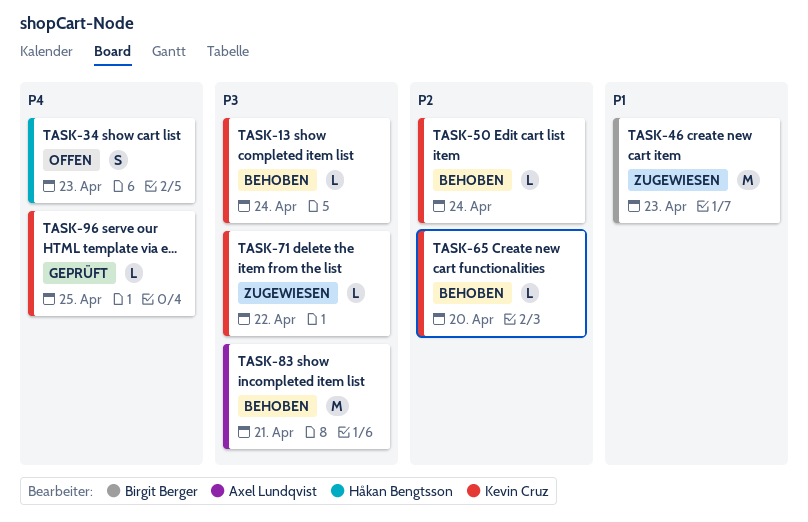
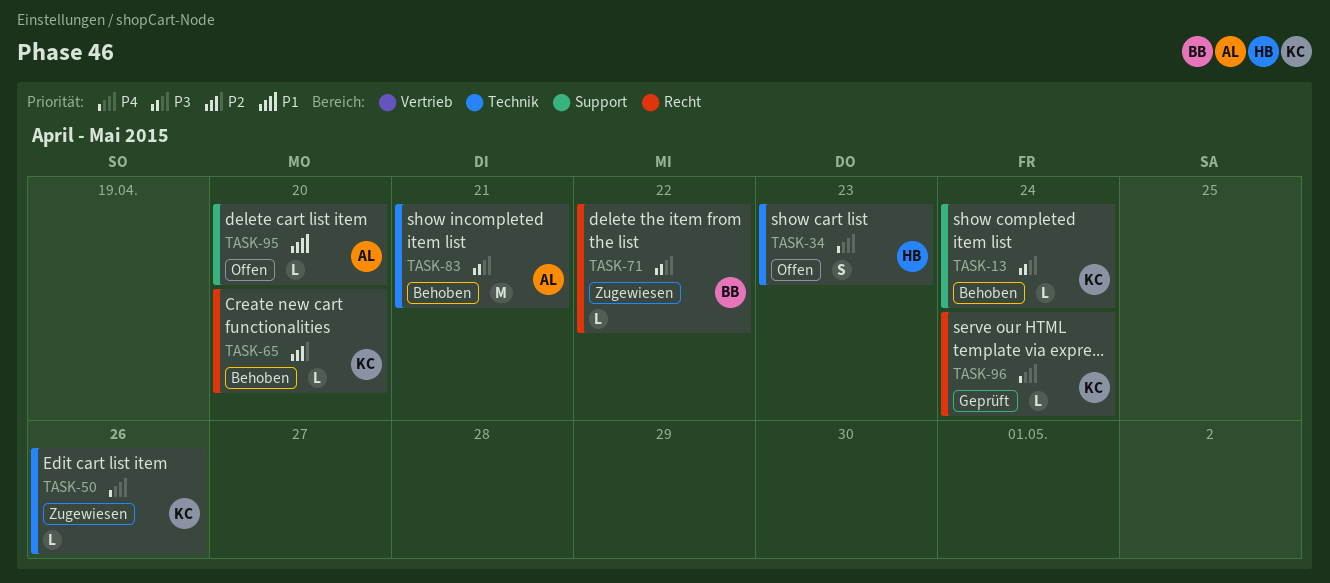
TASK-46: present -> none
TASK-50, status: Behoben -> Zugewiesen
TASK-50, priority: P2 -> P4
TASK-50, due: Apr 24 -> Apr 26
TASK-71, owner: Kevin Cruz -> Birgit Berger
TASK-95: none -> present
TASK-96, due: Apr 25 -> Apr 24

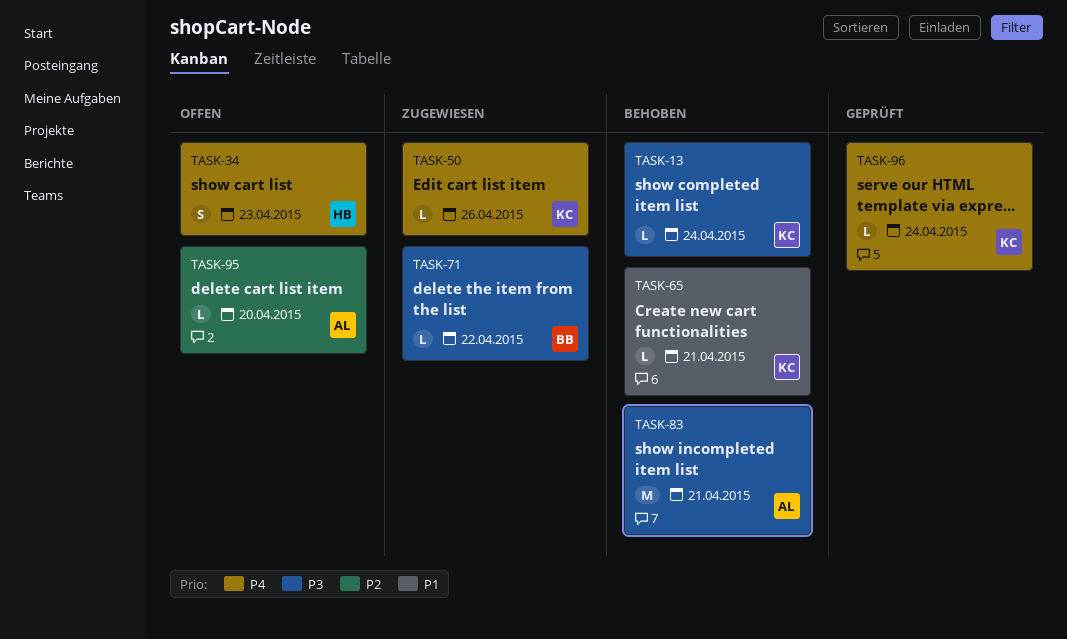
TASK-65, priority: P2 -> P1
TASK-65, due: Apr 20 -> Apr 21
TASK-95, priority: P1 -> P2

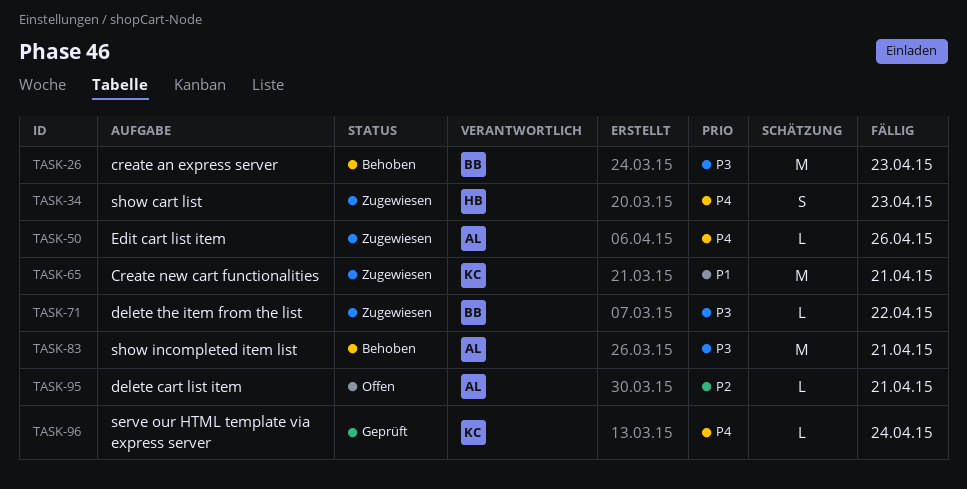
TASK-13: present -> none
TASK-26: none -> present
TASK-34, status: Offen -> Zugewiesen
TASK-50, owner: KC -> AL
TASK-65, status: Behoben -> Zugewiesen
TASK-65, estimate: L -> M
TASK-95, due: Apr 20 -> Apr 21

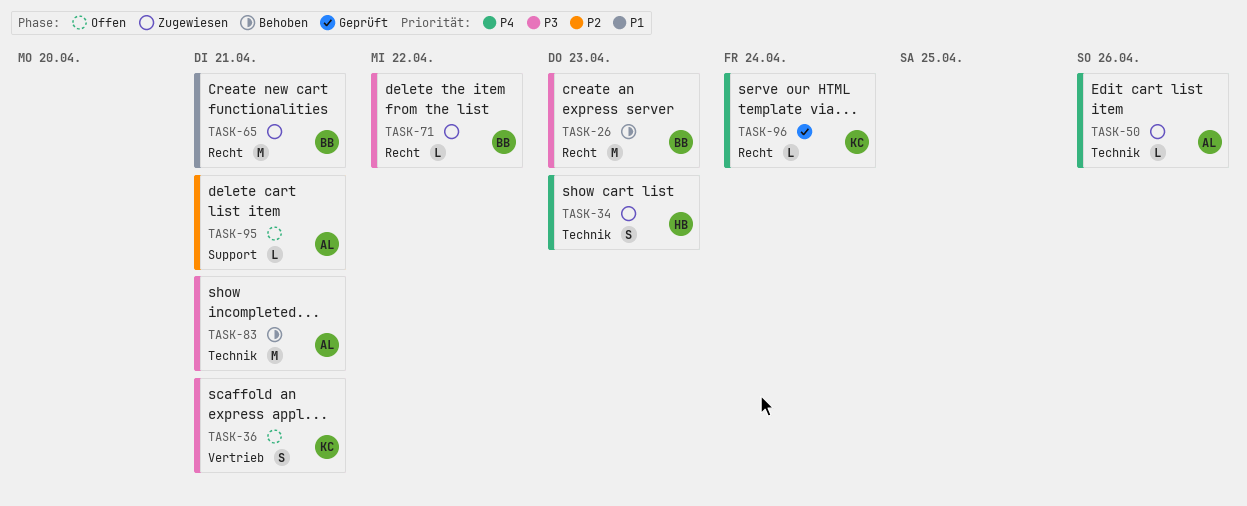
TASK-36: none -> present
TASK-65, owner: KC -> BB

